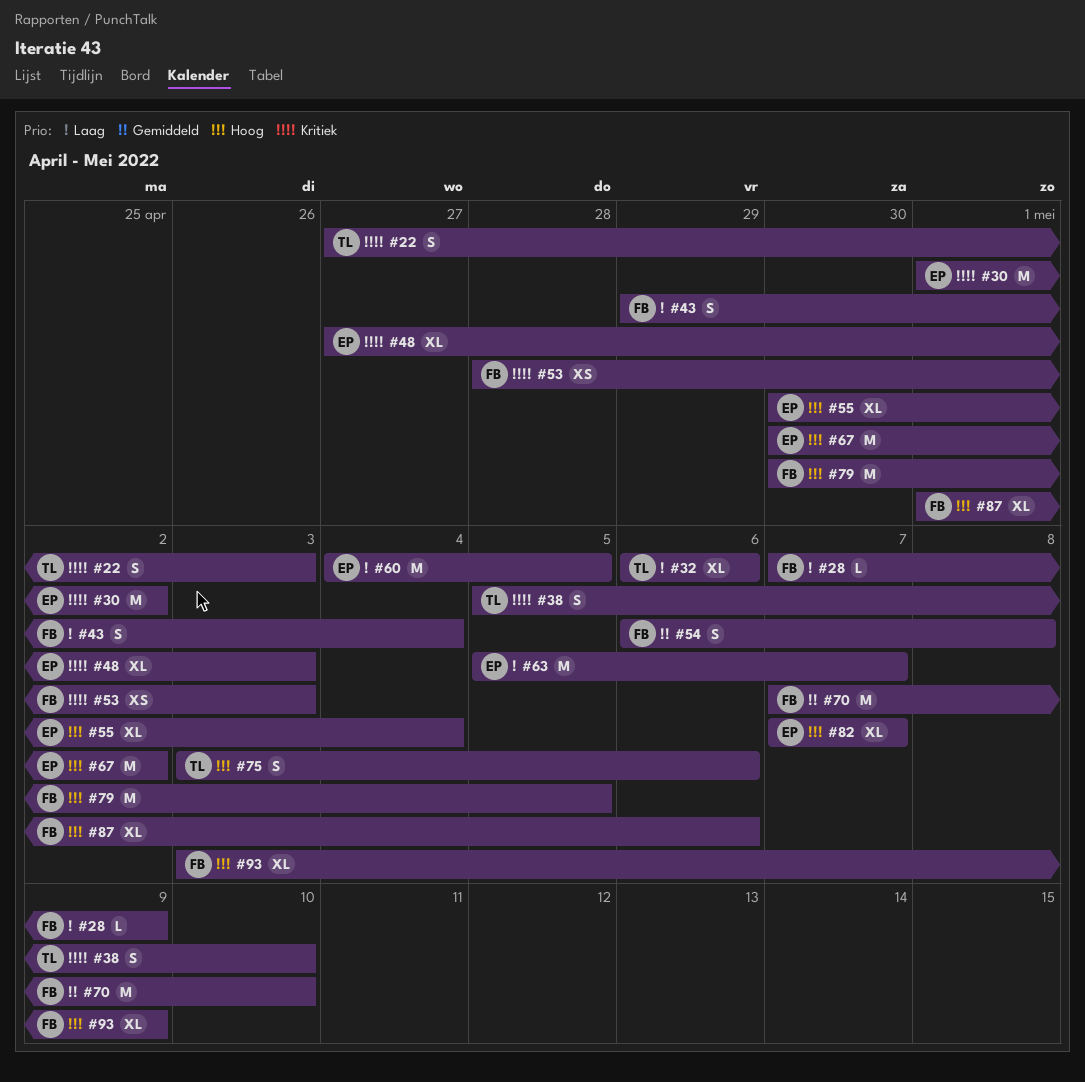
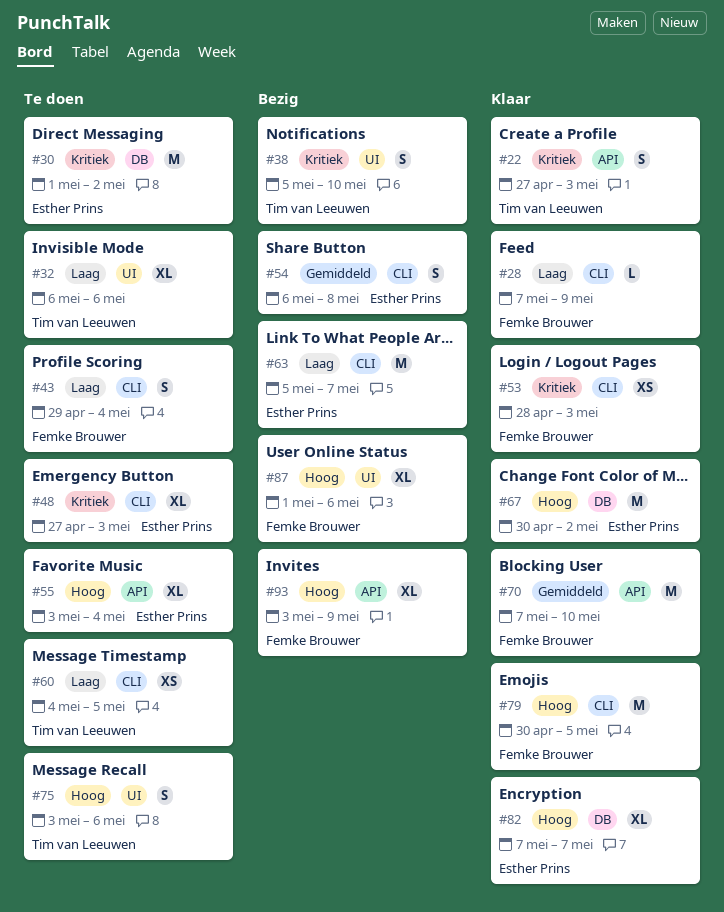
#54, owner: Femke Brouwer -> Esther Prins
#55, start: Apr 30 -> May 3
#60, owner: Esther Prins -> Tim van Leeuwen
#60, estimate: M -> XS

